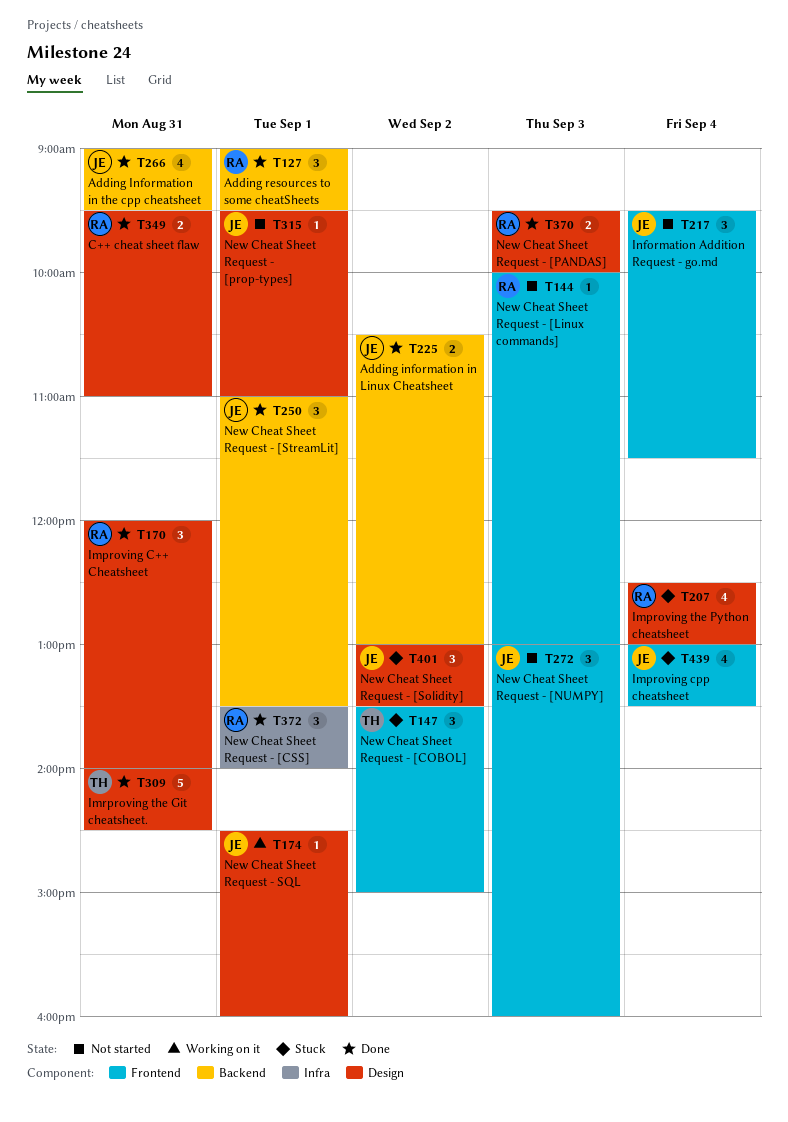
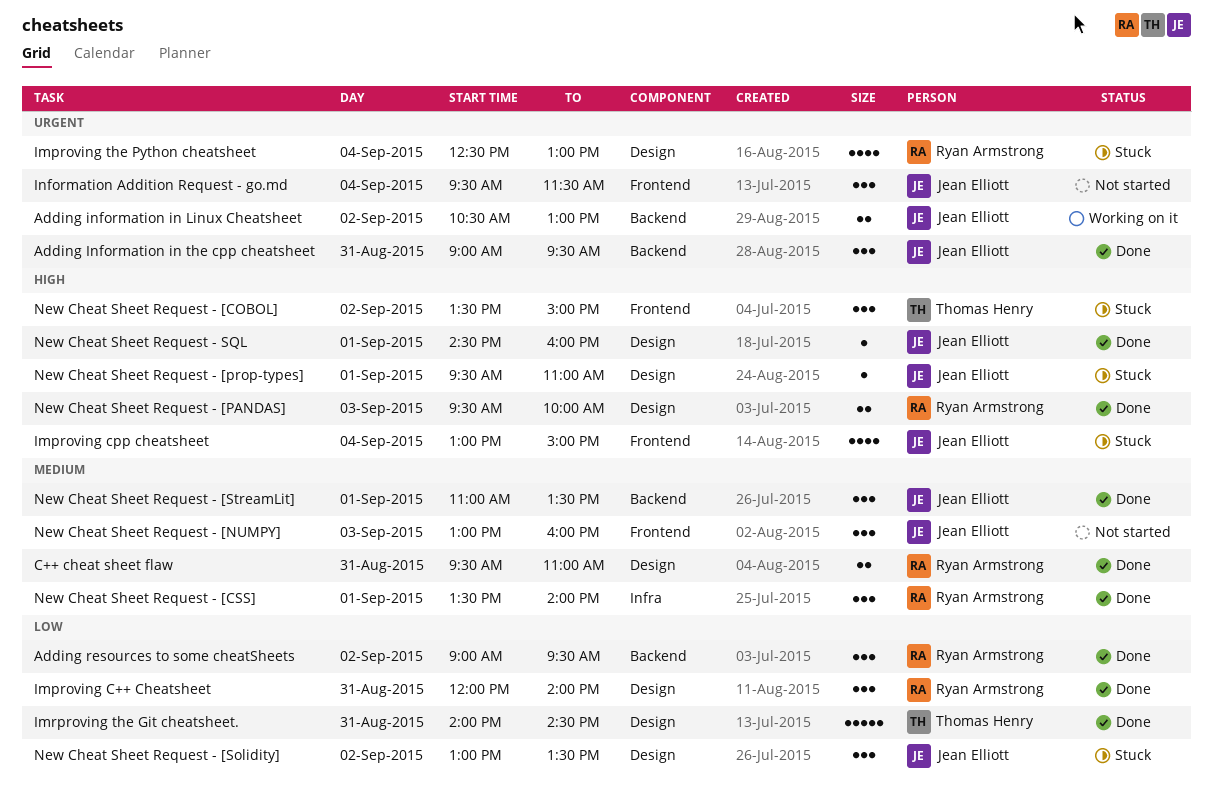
Adding information in Linux Cheatsheet, status: Done -> Working on it
Adding Information in the cpp cheatsheet, estimate: 4 -> 3
Adding resources to some cheatSheets, day: Sep 1 -> Sep 2
Improving cpp cheatsheet, ends: 13:30 -> 15:00
New Cheat Sheet Request - [Linux commands]: present -> none
New Cheat Sheet Request - [prop-types], status: Not started -> Stuck
New Cheat Sheet Request - SQL, status: Working on it -> Done

